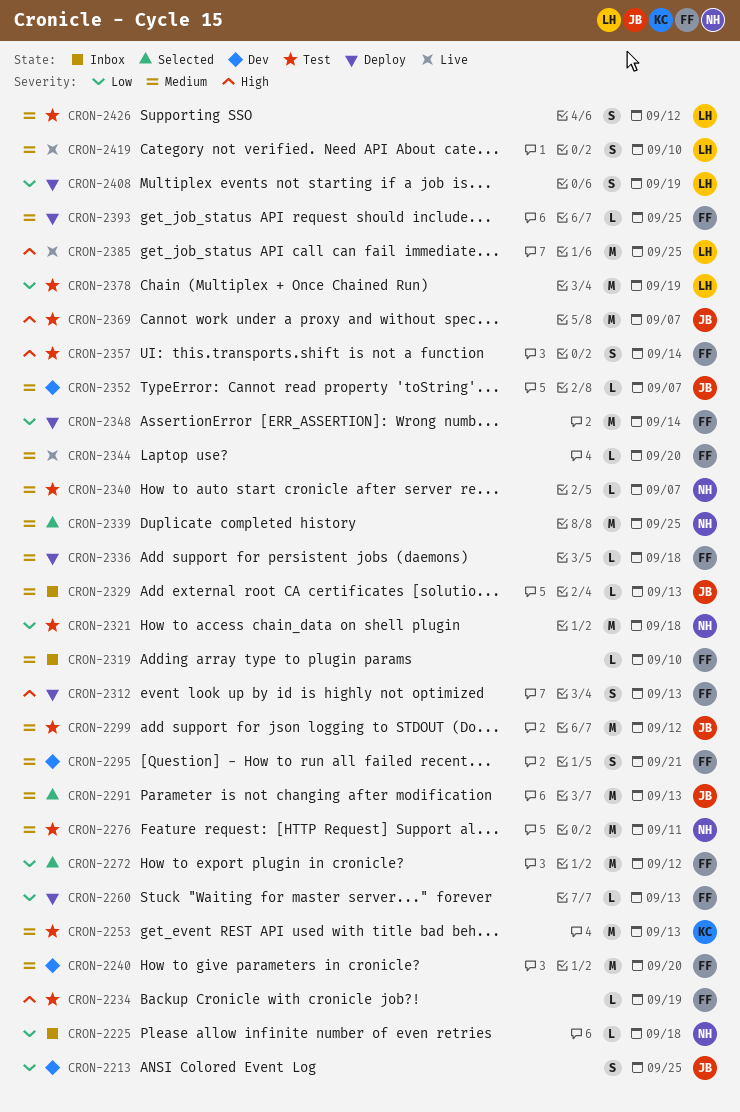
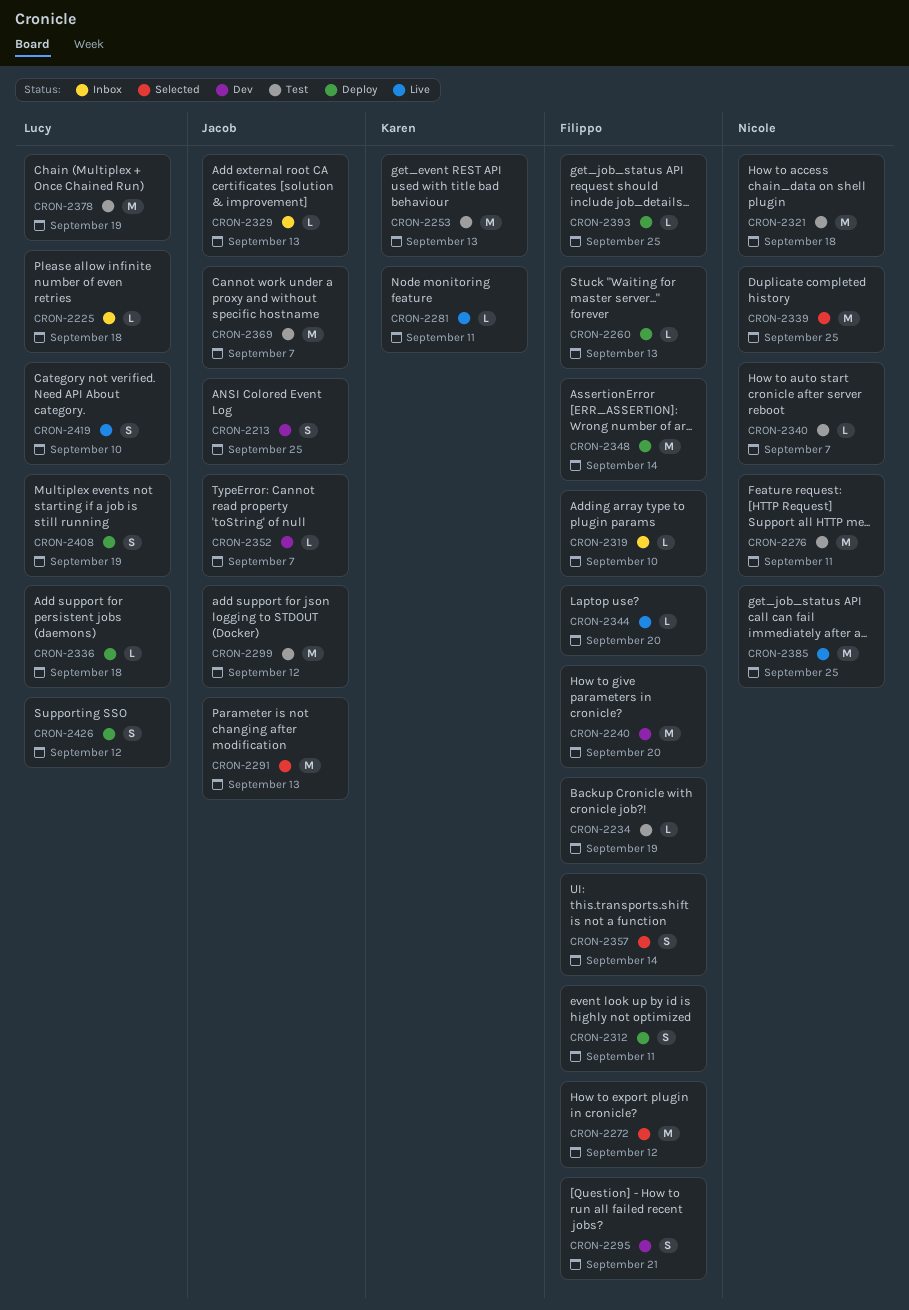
CRON-2225, owner: Nicole -> Lucy
CRON-2281: none -> present
CRON-2312, due: Sep 13 -> Sep 11
CRON-2336, owner: Filippo -> Lucy
CRON-2357, status: Test -> Selected
CRON-2385, owner: Lucy -> Nicole
CRON-2426, status: Test -> Deploy

